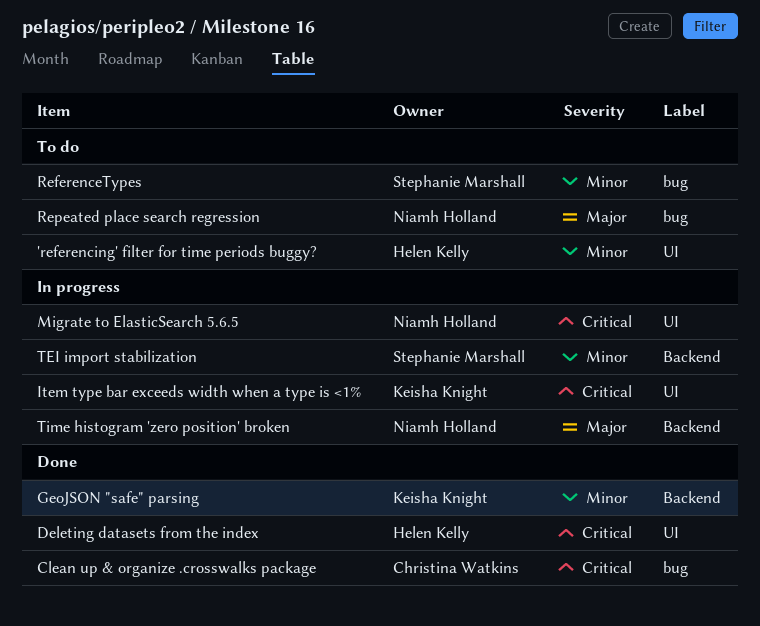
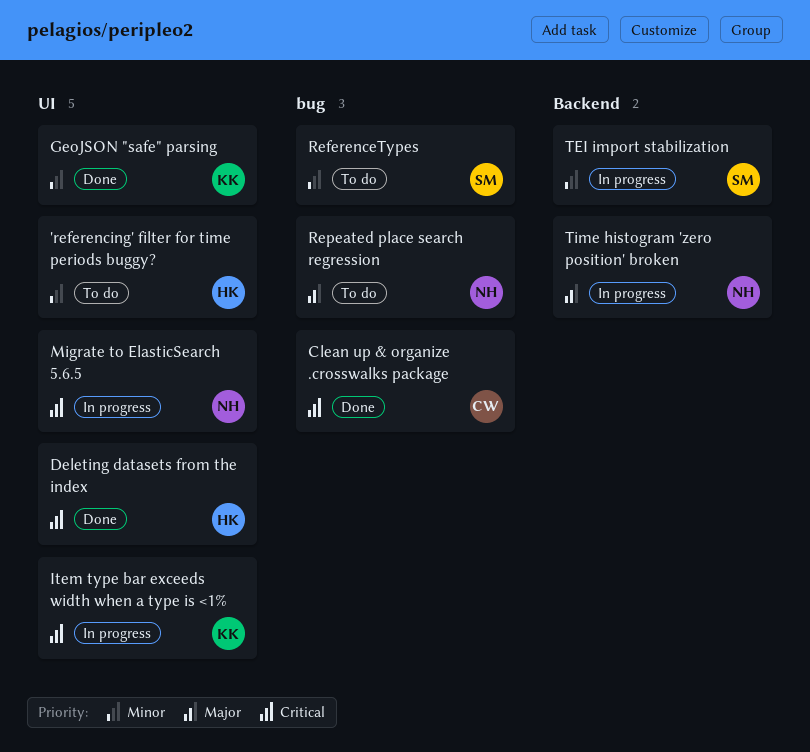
GeoJSON "safe" parsing, label: Backend -> UI

